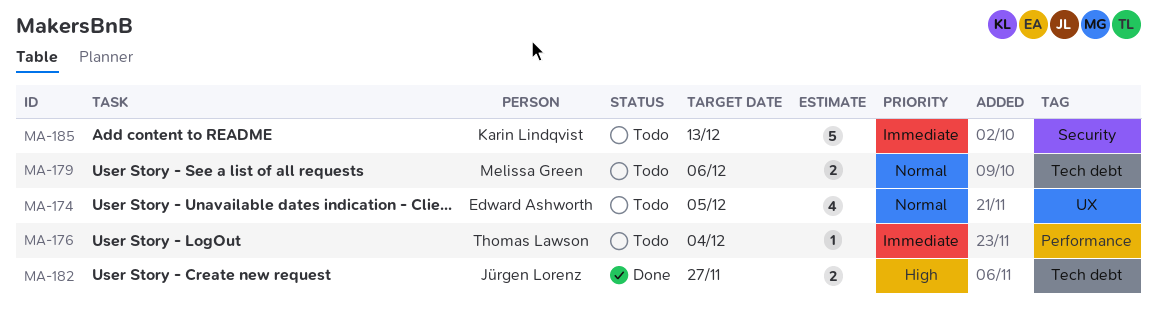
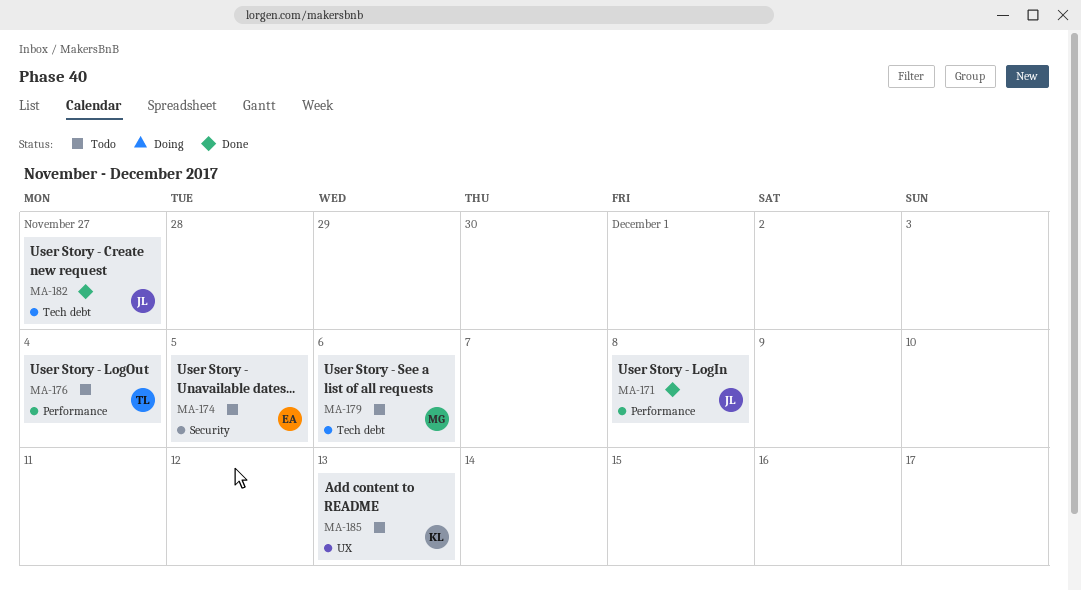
MA-171: none -> present
MA-174, label: UX -> Security
MA-185, label: Security -> UX

